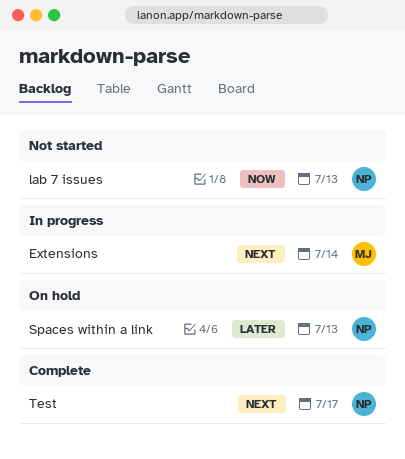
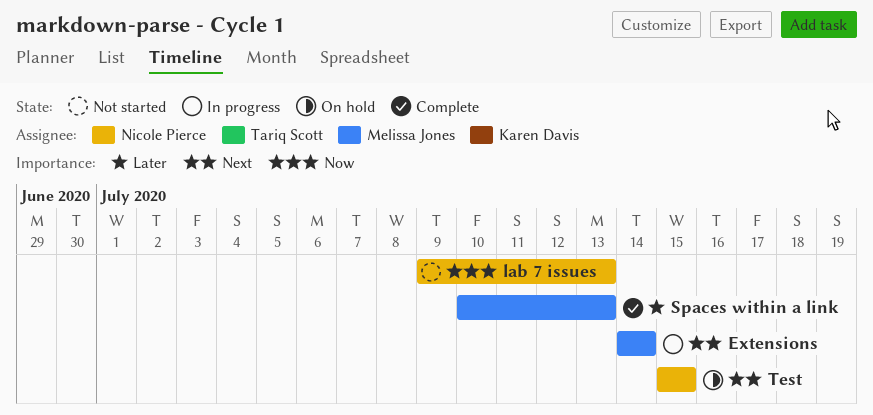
Spaces within a link, status: On hold -> Complete
Spaces within a link, owner: Nicole Pierce -> Melissa Jones
Test, status: Complete -> On hold
Test, due: Jul 17 -> Jul 15

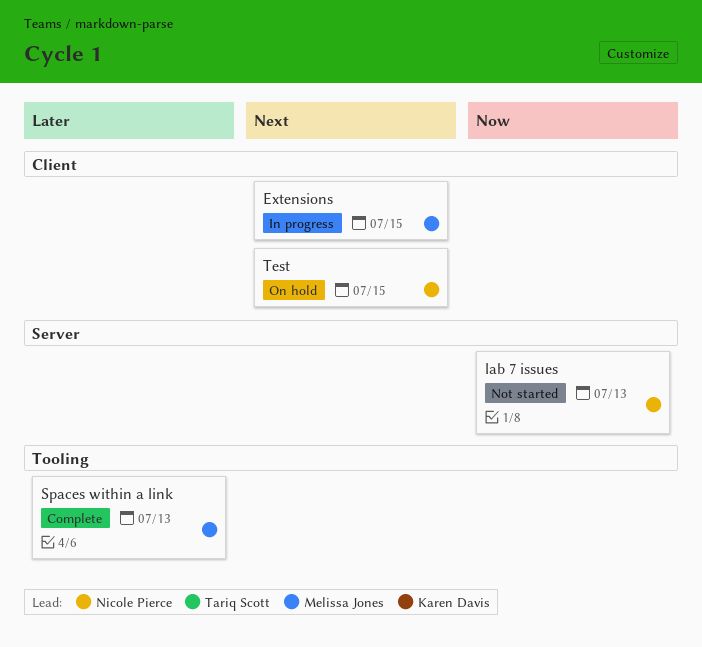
Extensions, due: Jul 14 -> Jul 15

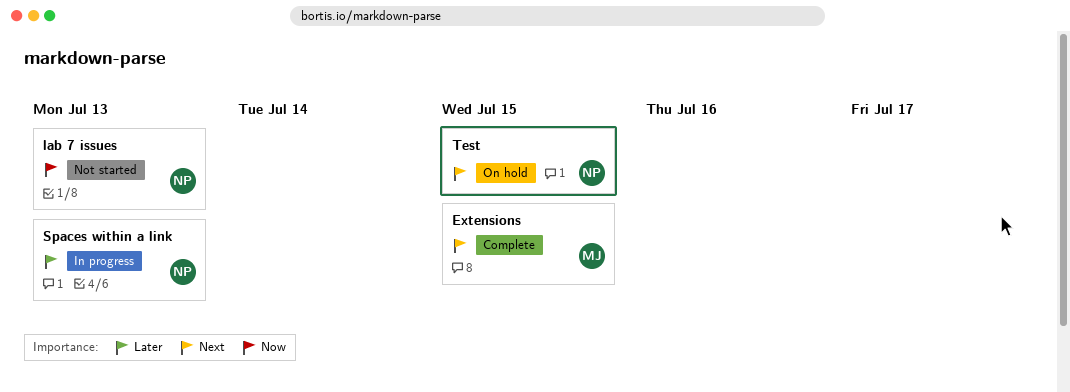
Extensions, status: In progress -> Complete
Spaces within a link, status: Complete -> In progress
Spaces within a link, owner: Melissa Jones -> Nicole Pierce

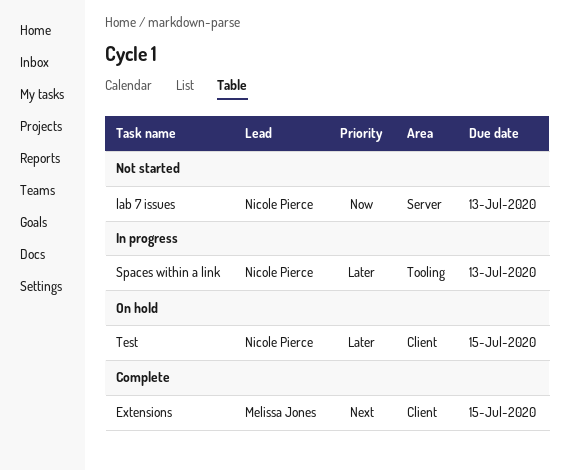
Test, priority: Next -> Later

